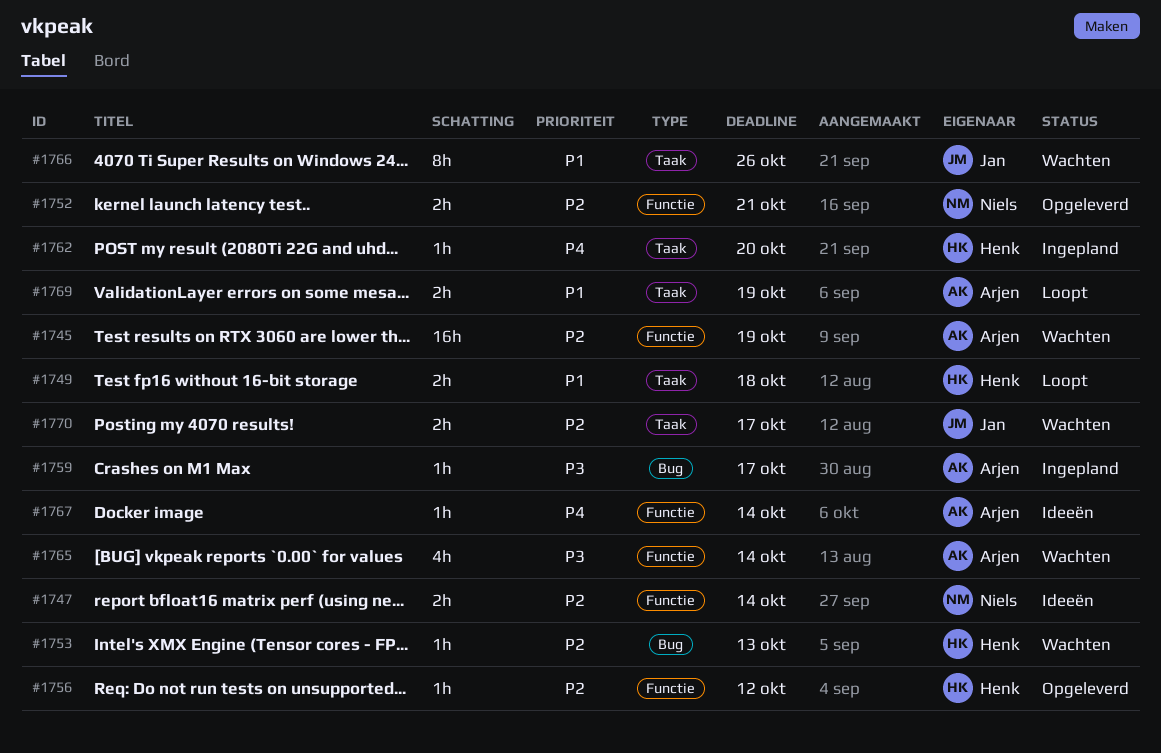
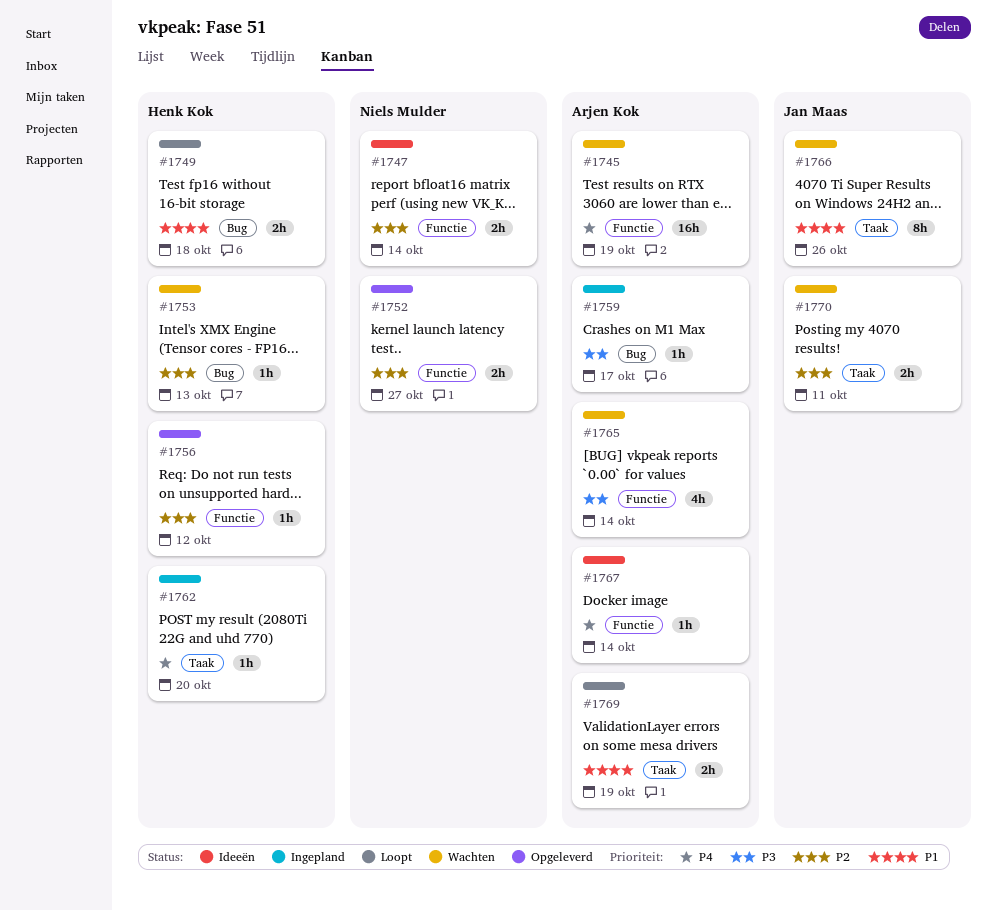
#1745, priority: P2 -> P4
#1749, label: Taak -> Bug
#1752, due: Oct 21 -> Oct 27
#1770, due: Oct 17 -> Oct 11

